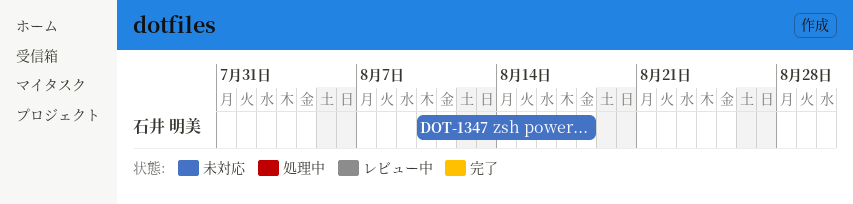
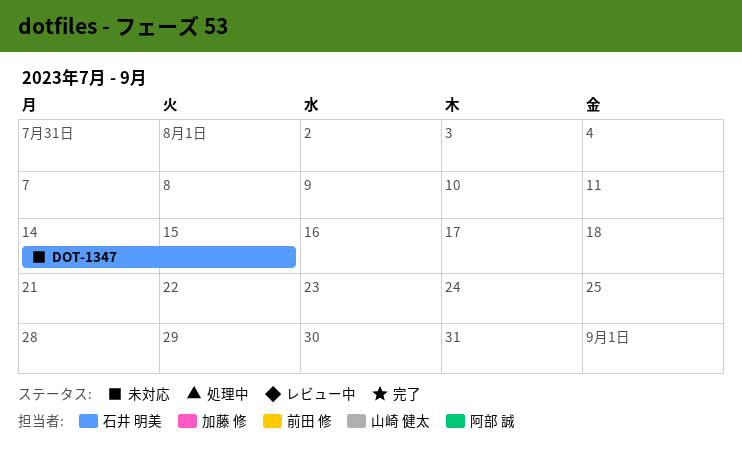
DOT-1347, start: Aug 10 -> Aug 14
DOT-1347, due: Aug 18 -> Aug 15

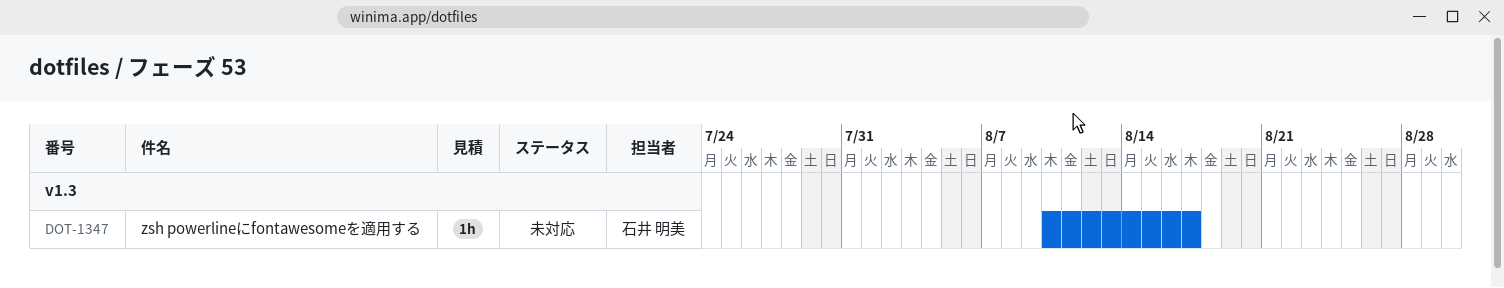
DOT-1347, start: Aug 14 -> Aug 10
DOT-1347, due: Aug 15 -> Aug 17

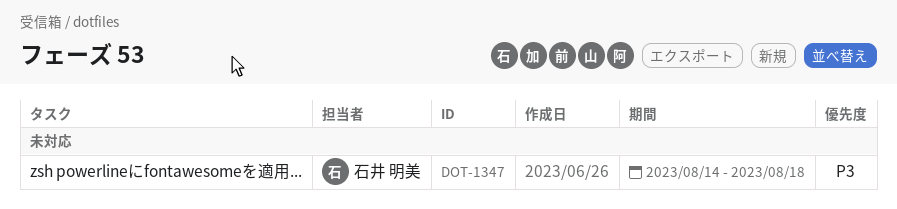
DOT-1347, start: Aug 10 -> Aug 14
DOT-1347, due: Aug 17 -> Aug 18

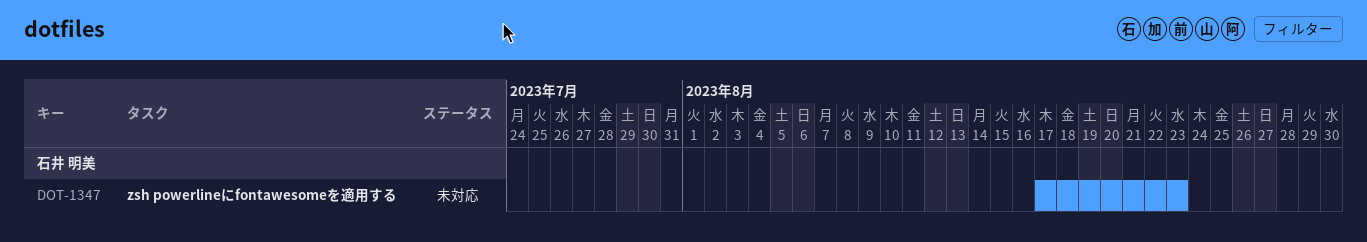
DOT-1347, start: Aug 14 -> Aug 17
DOT-1347, due: Aug 18 -> Aug 23

